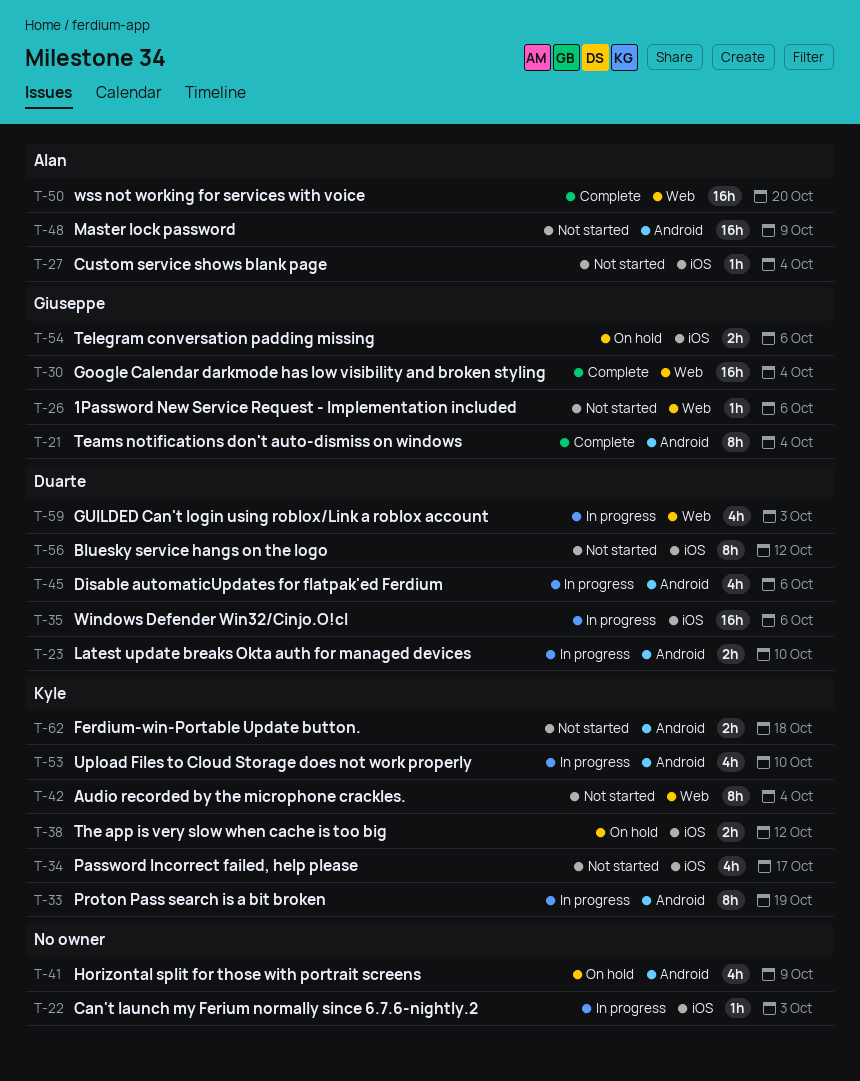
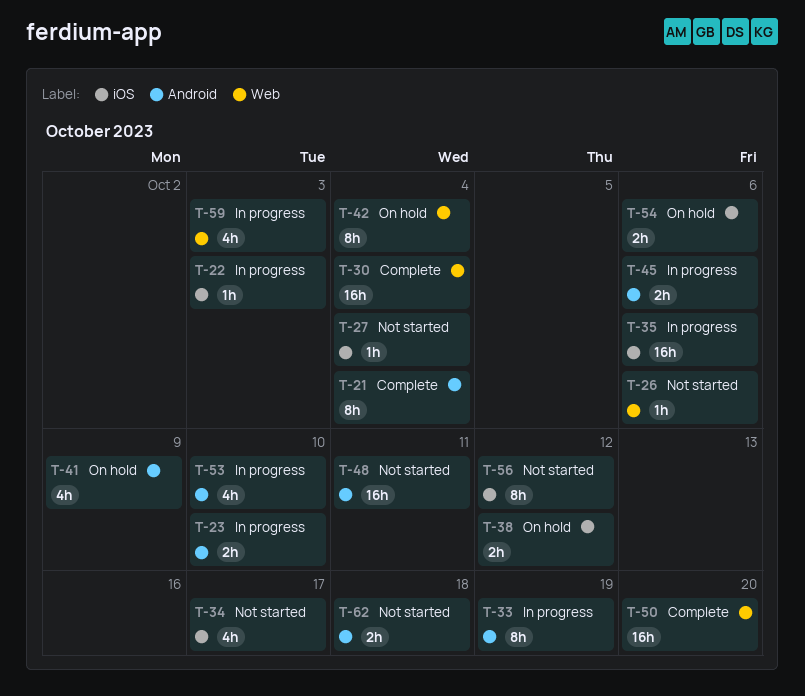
T-42, status: Not started -> On hold
T-45, estimate: 4h -> 2h
T-48, due: Oct 9 -> Oct 11

